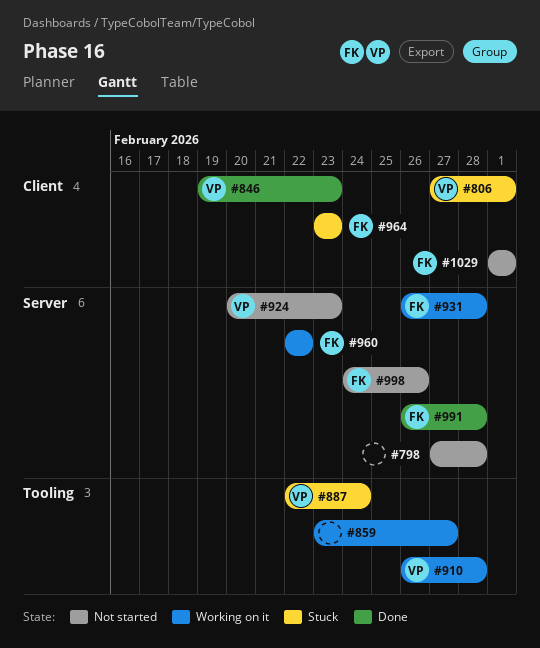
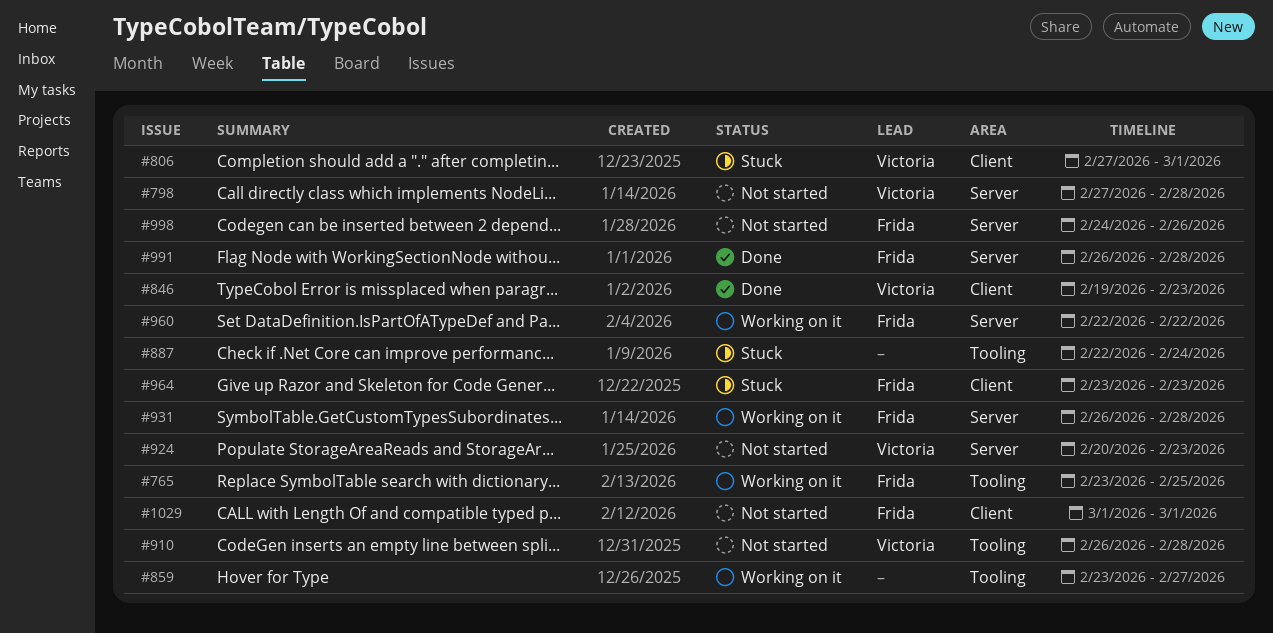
#765: none -> present
#798, owner: none -> Victoria
#887, owner: Victoria -> none
#910, status: Working on it -> Not started

